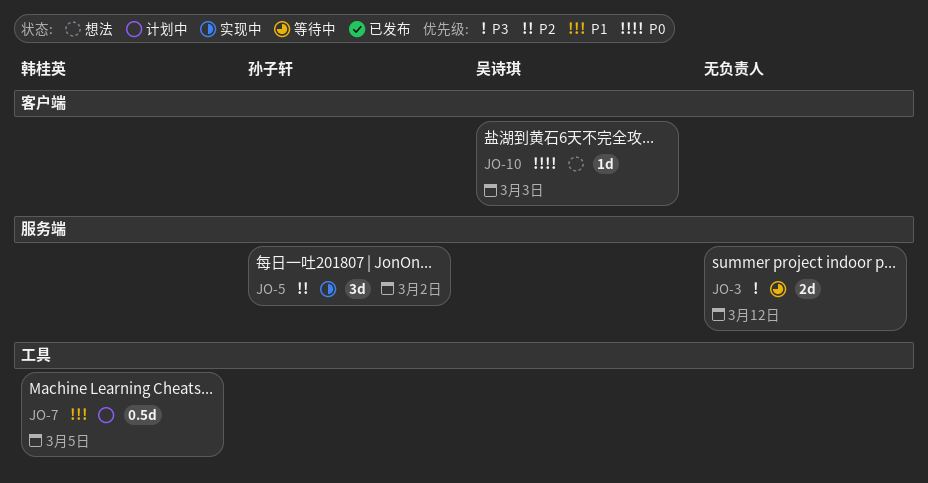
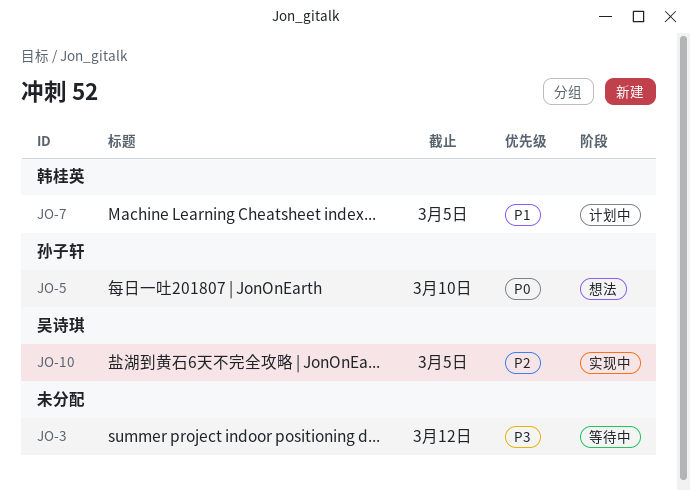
JO-5, status: 实现中 -> 想法
JO-5, priority: P2 -> P0
JO-5, due: Mar 2 -> Mar 10
JO-10, status: 想法 -> 实现中
JO-10, priority: P0 -> P2
JO-10, due: Mar 3 -> Mar 5

